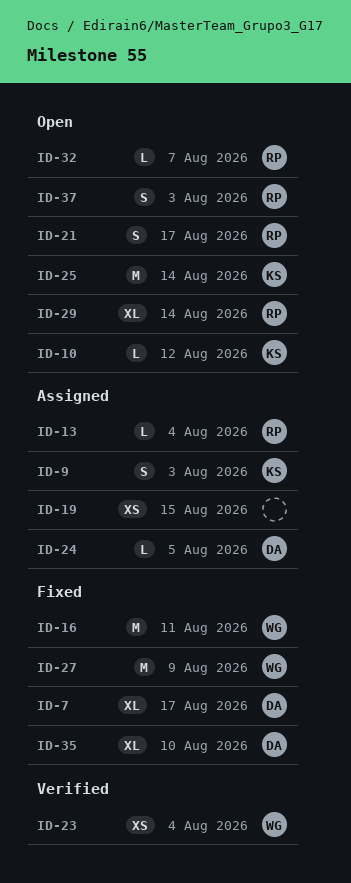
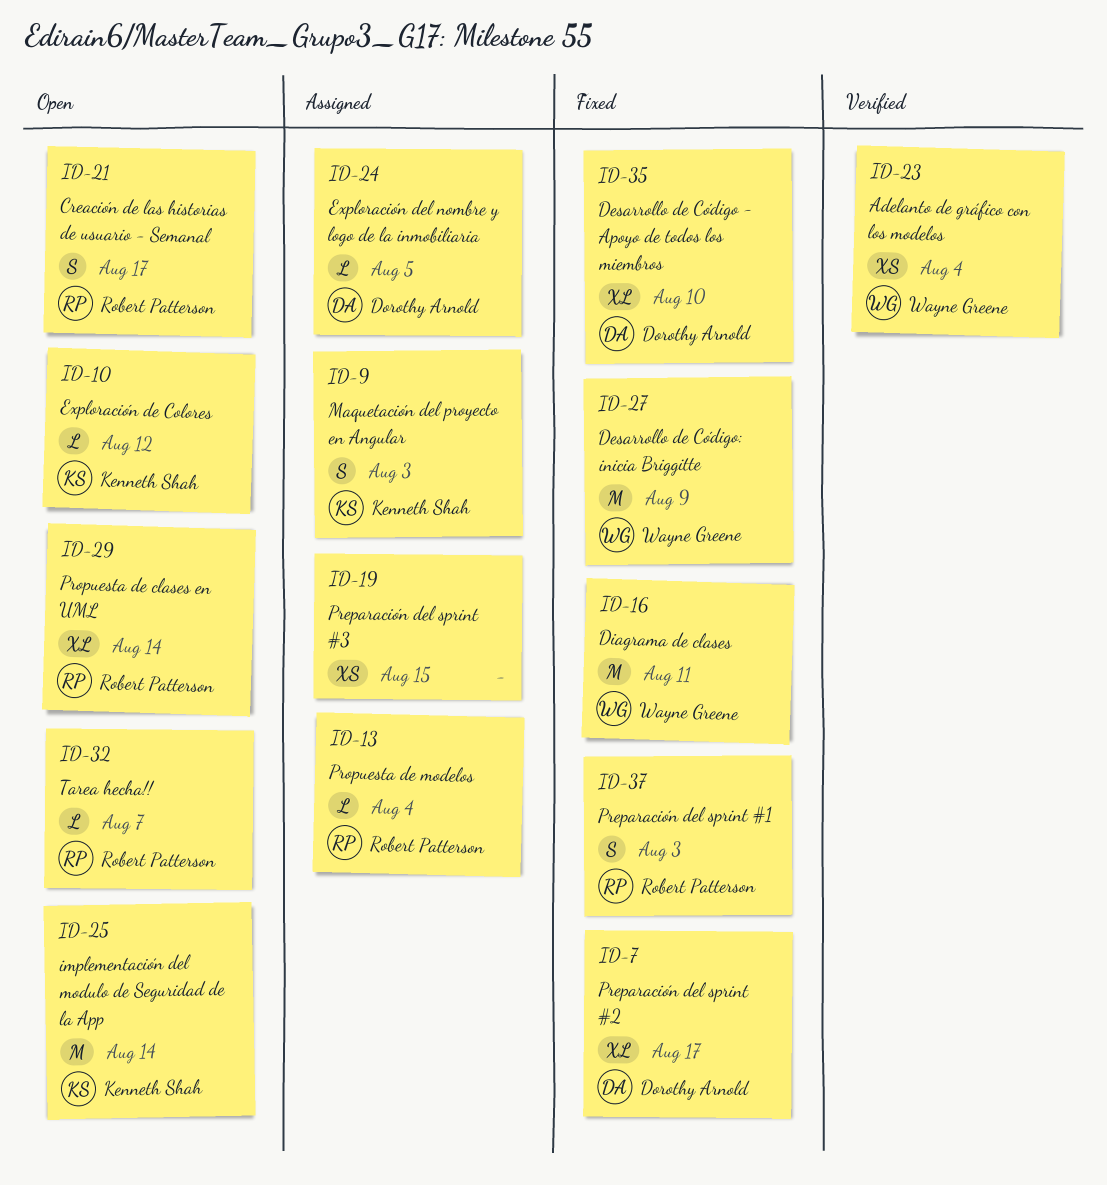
ID-37, status: Open -> Fixed

